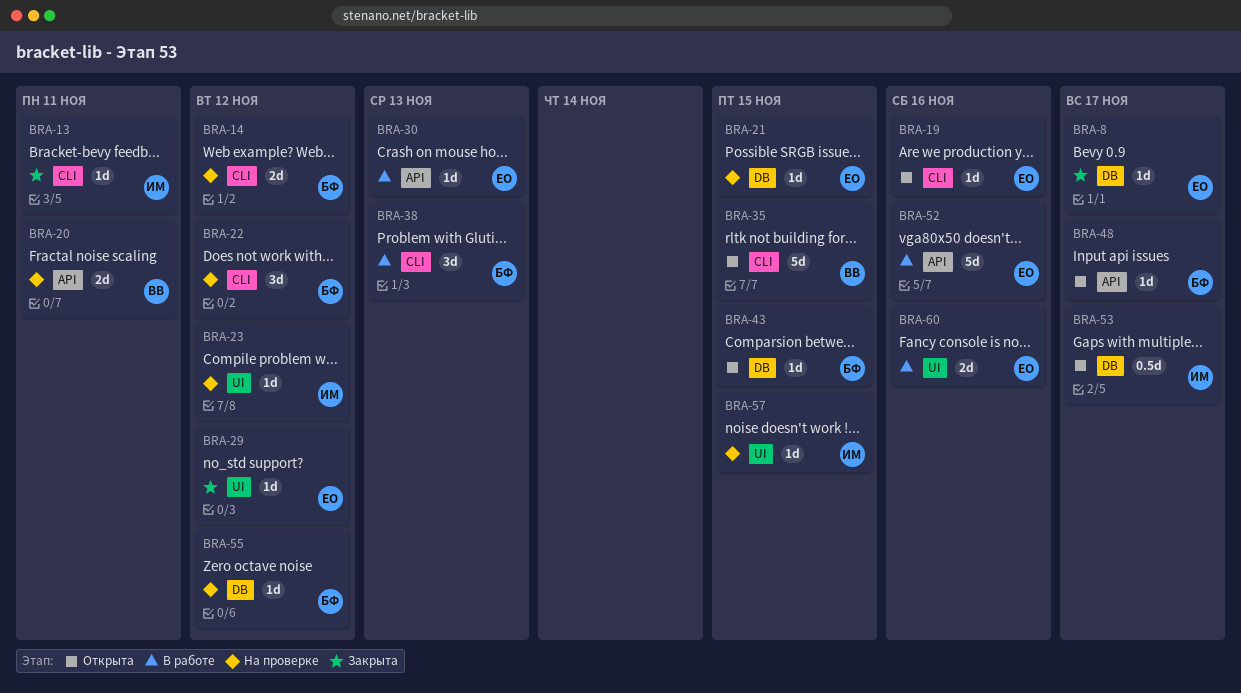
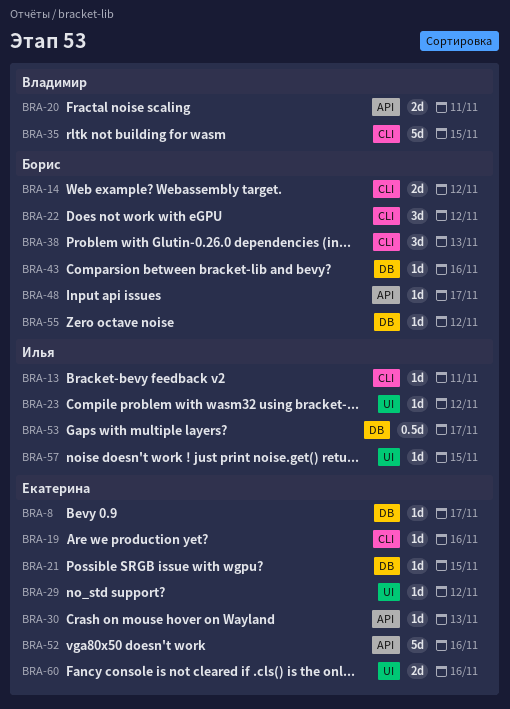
BRA-43, due: Nov 15 -> Nov 16

